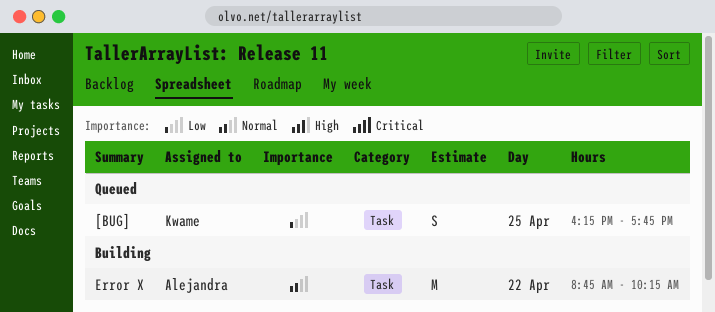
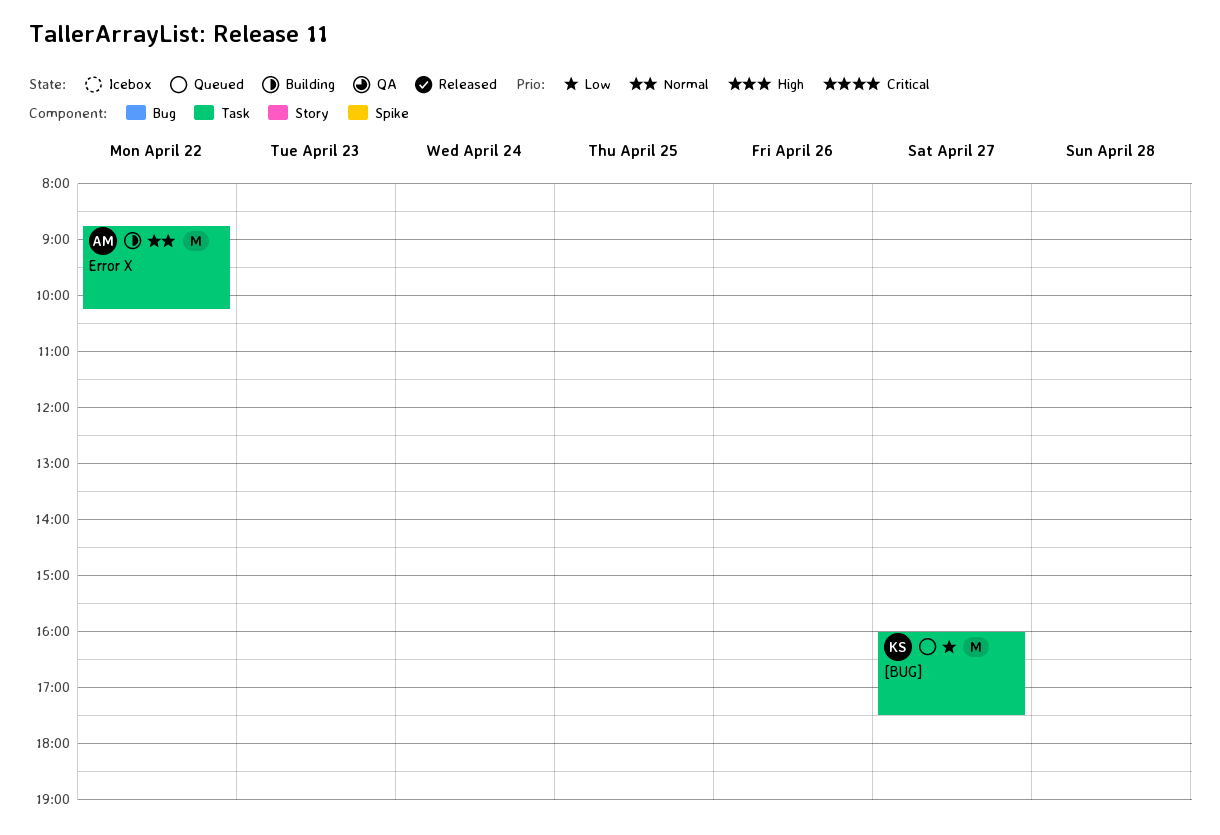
[BUG], estimate: S -> M
[BUG], day: Apr 25 -> Apr 27
[BUG], begins: 16:15 -> 16:00
[BUG], ends: 17:45 -> 17:30

